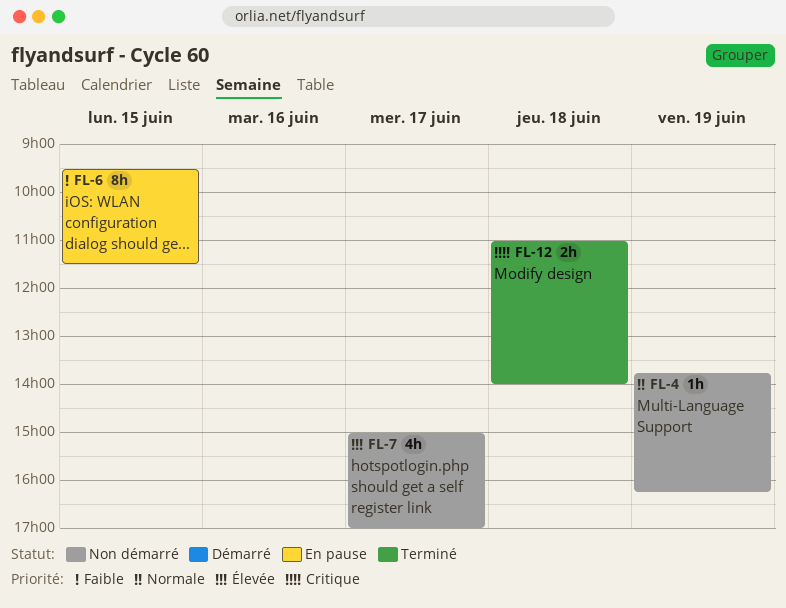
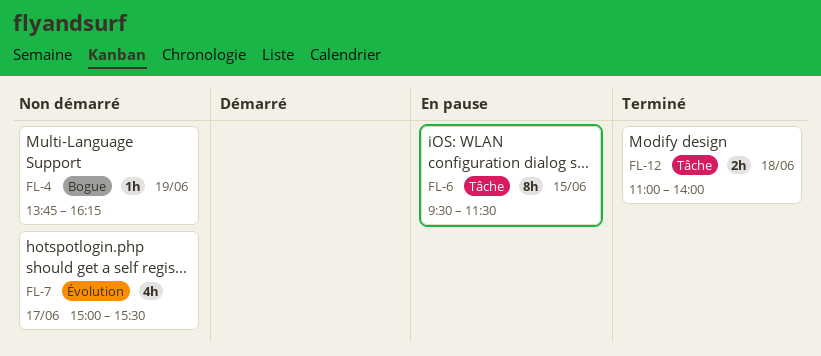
FL-7, ends: 17:00 -> 15:30

